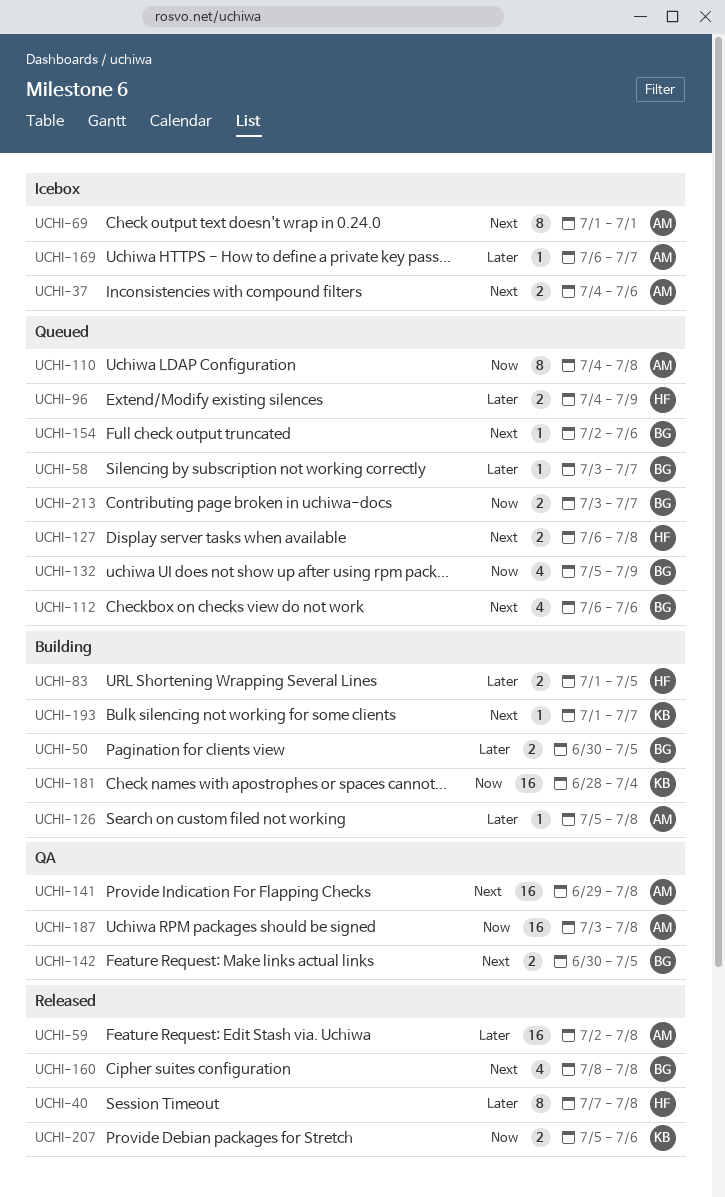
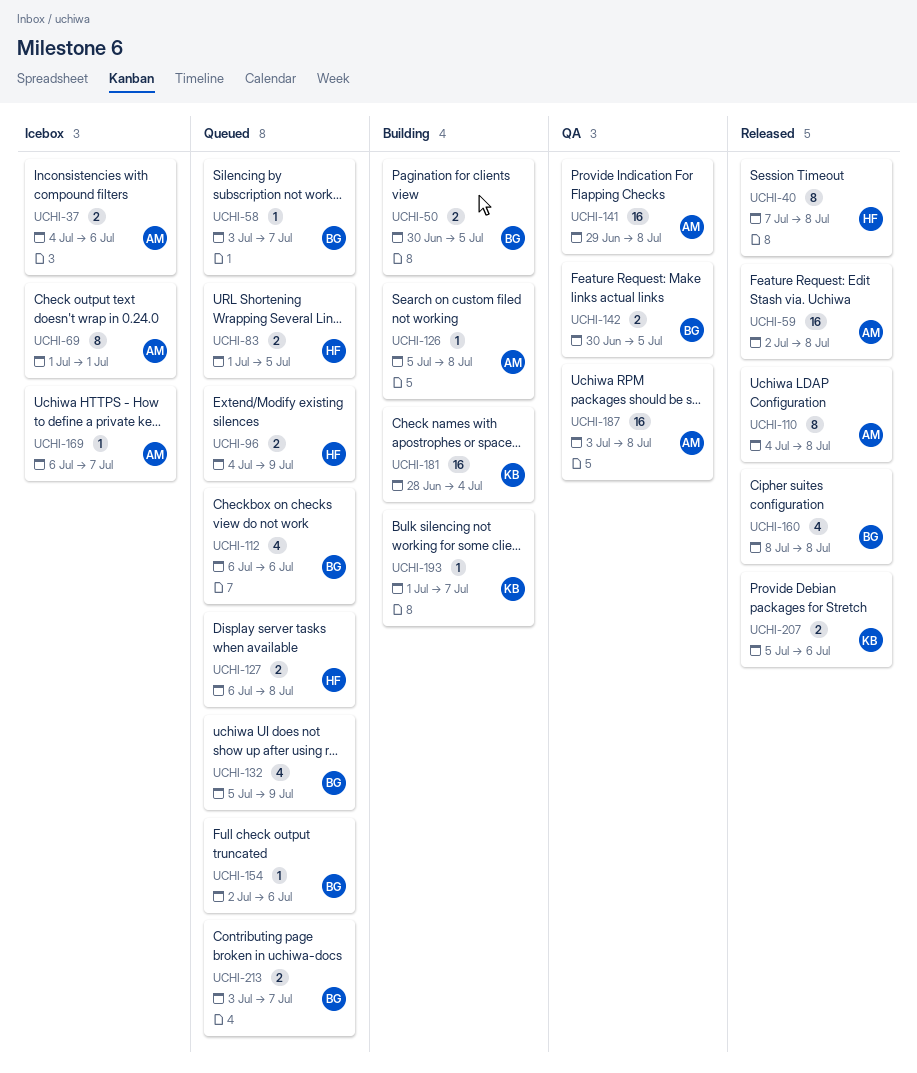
UCHI-83, status: Building -> Queued
UCHI-110, status: Queued -> Released

